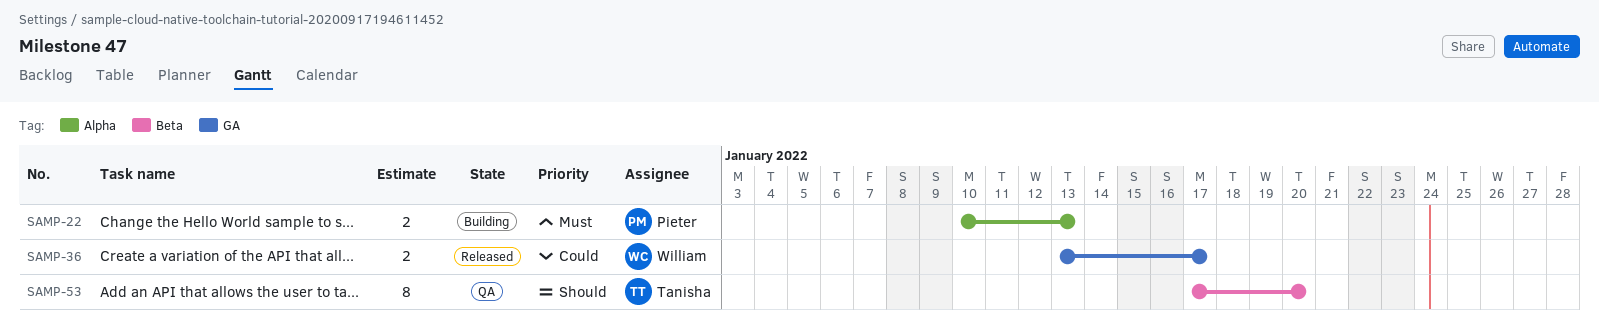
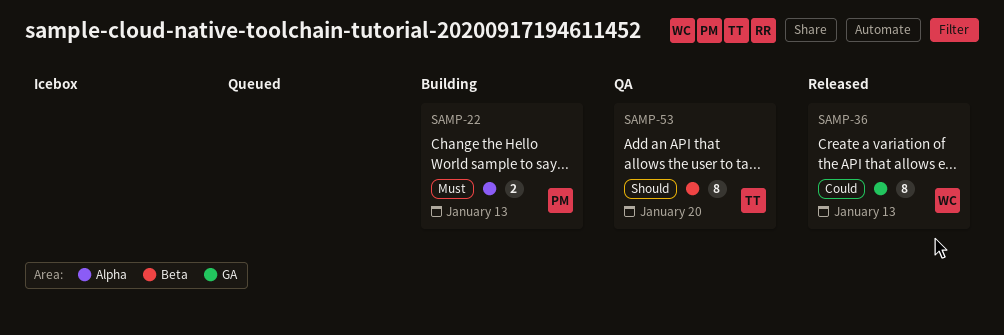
SAMP-36, estimate: 2 -> 8
SAMP-36, due: Jan 17 -> Jan 13

